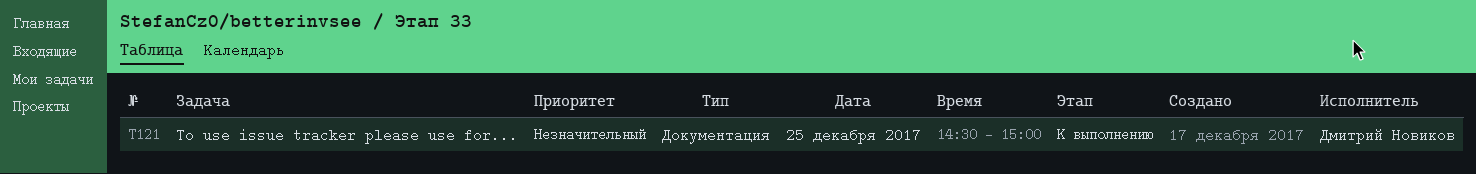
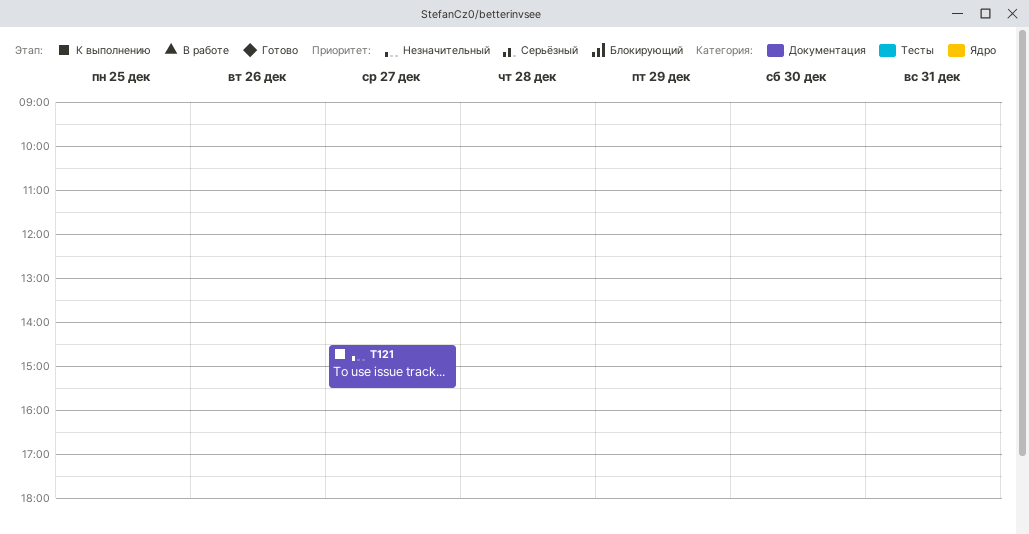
T121, day: Dec 25 -> Dec 27
T121, ends: 15:00 -> 15:30

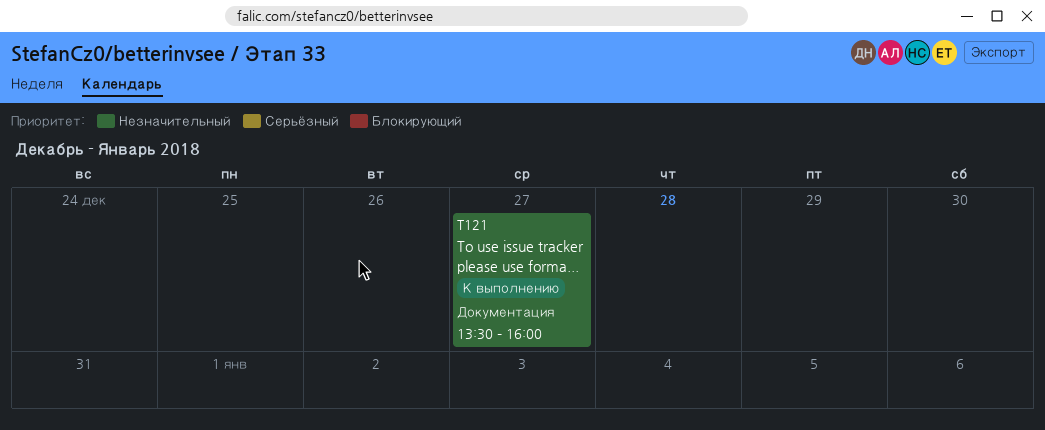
T121, begins: 14:30 -> 13:30
T121, ends: 15:30 -> 16:00

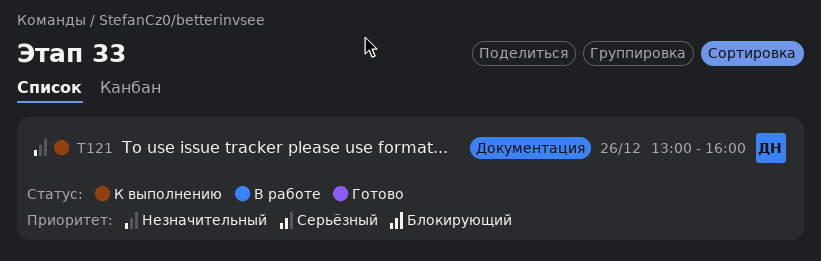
T121, day: Dec 27 -> Dec 26
T121, begins: 13:30 -> 13:00

